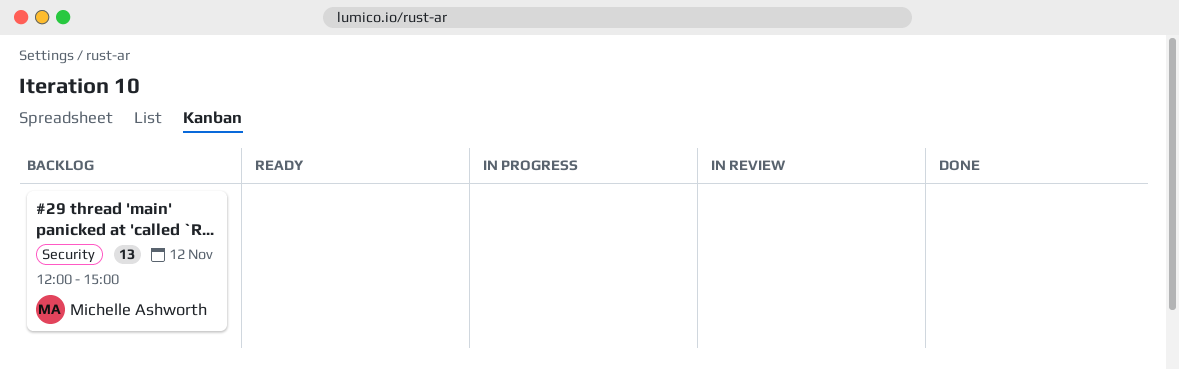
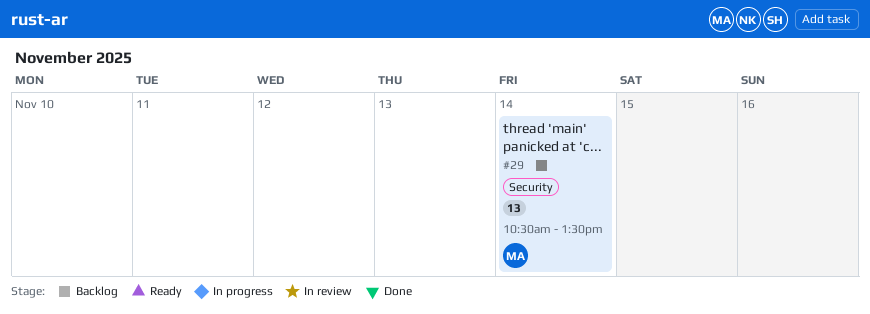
#29, day: Nov 12 -> Nov 14
#29, begins: 12:00 -> 10:30
#29, ends: 15:00 -> 13:30

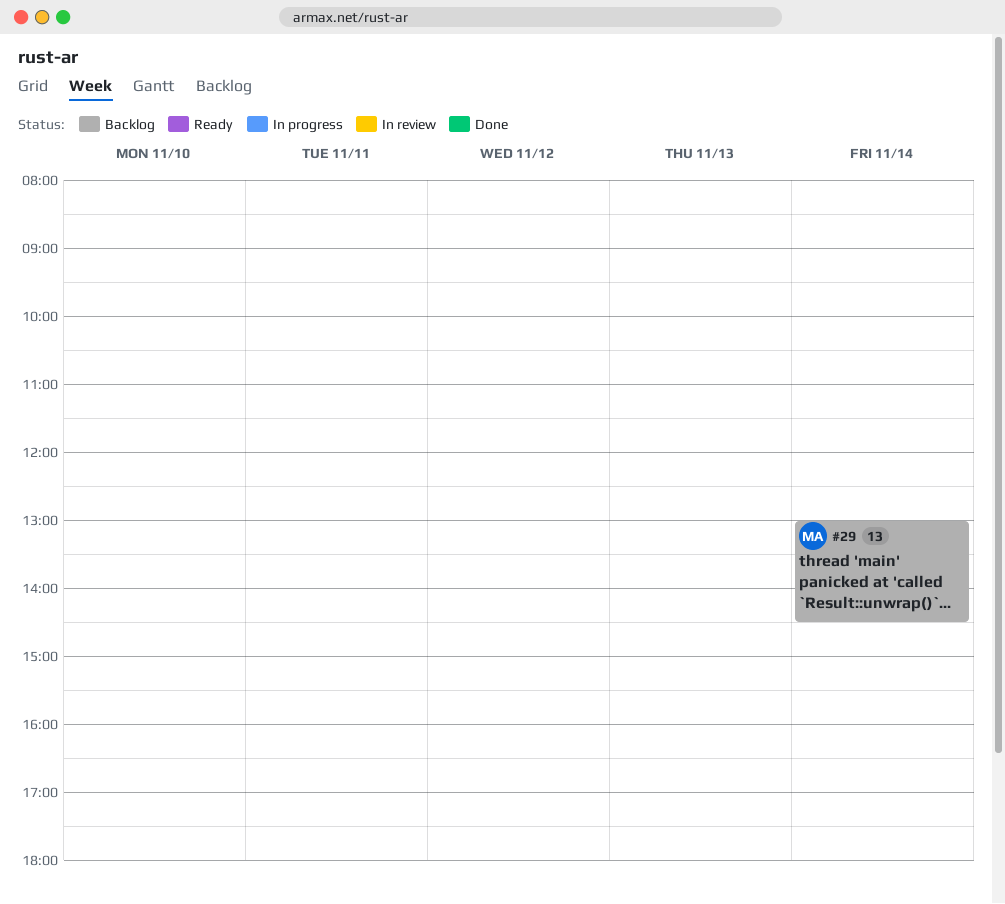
#29, begins: 10:30 -> 13:00
#29, ends: 13:30 -> 14:30

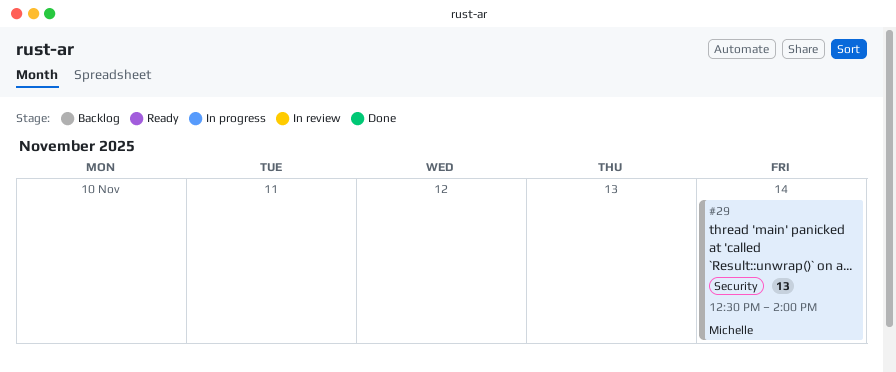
#29, begins: 13:00 -> 12:30
#29, ends: 14:30 -> 14:00

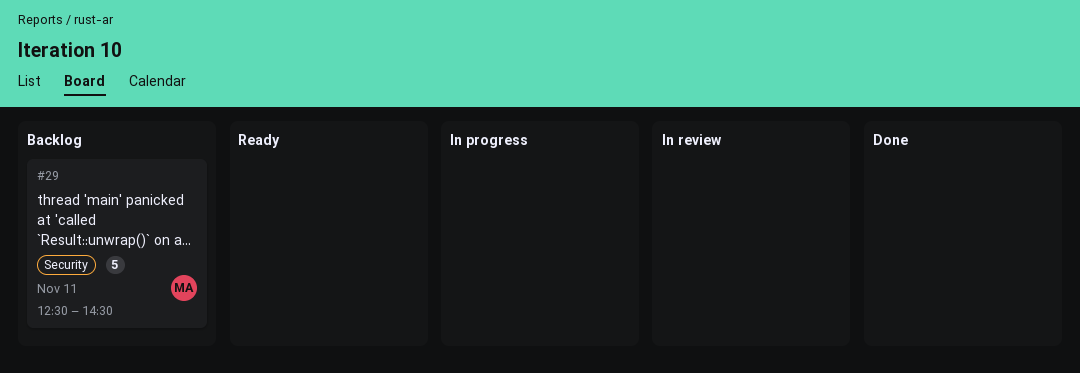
#29, estimate: 13 -> 5
#29, day: Nov 14 -> Nov 11
#29, ends: 14:00 -> 14:30

